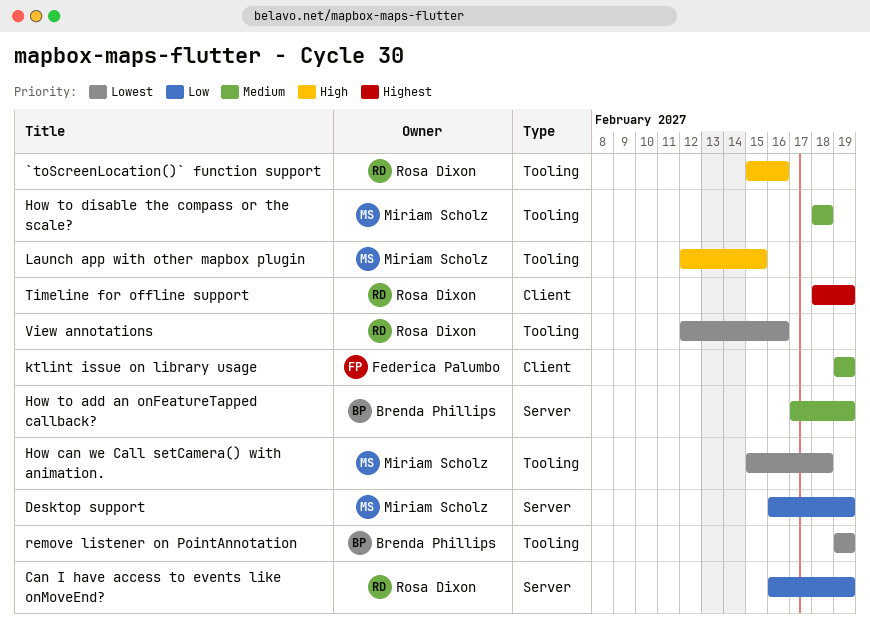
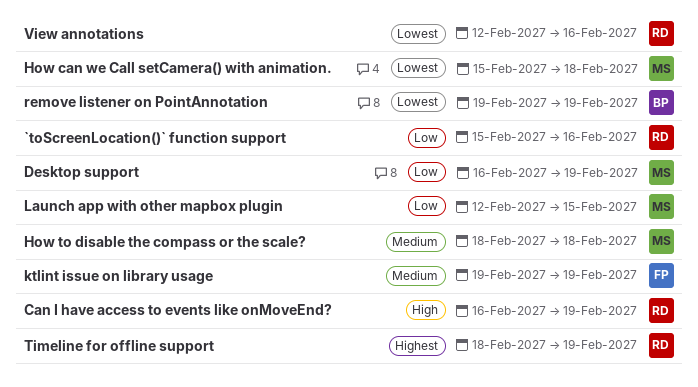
`toScreenLocation()` function support, priority: High -> Low
Can I have access to events like onMoveEnd?, priority: Low -> High
How to add an onFeatureTapped callback?: present -> none
Launch app with other mapbox plugin, priority: High -> Low

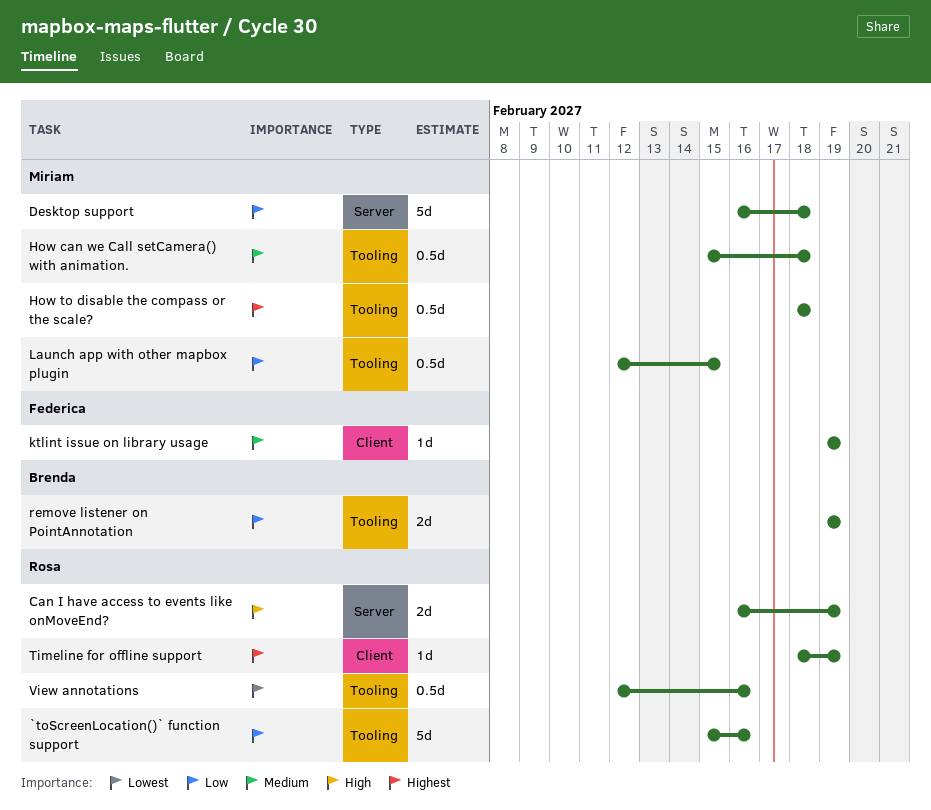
Desktop support, due: Feb 19 -> Feb 18
How can we Call setCamera() with animation., priority: Lowest -> Medium
How to disable the compass or the scale?, priority: Medium -> Highest
remove listener on PointAnnotation, priority: Lowest -> Low

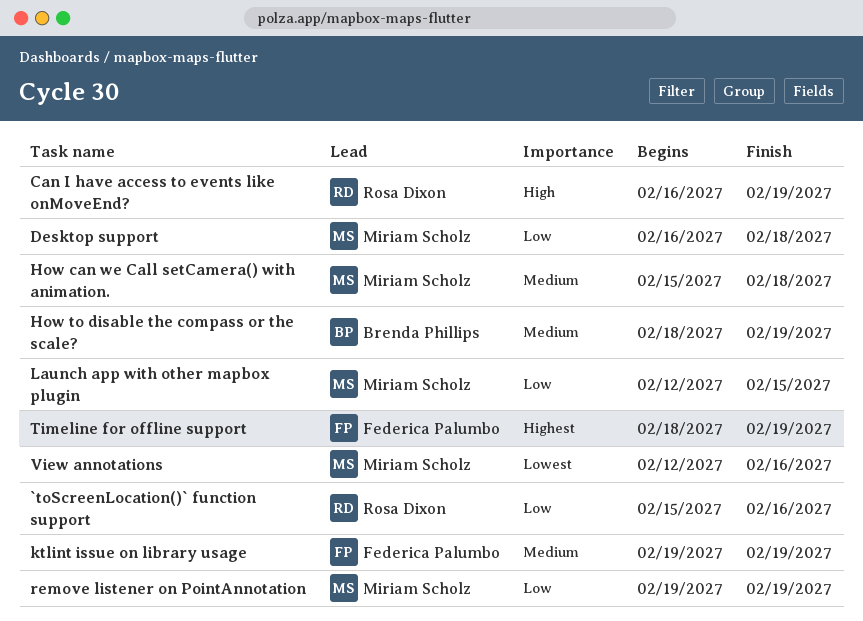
How to disable the compass or the scale?, owner: Miriam Scholz -> Brenda Phillips
How to disable the compass or the scale?, priority: Highest -> Medium
How to disable the compass or the scale?, due: Feb 18 -> Feb 19
remove listener on PointAnnotation, owner: Brenda Phillips -> Miriam Scholz
Timeline for offline support, owner: Rosa Dixon -> Federica Palumbo
View annotations, owner: Rosa Dixon -> Miriam Scholz

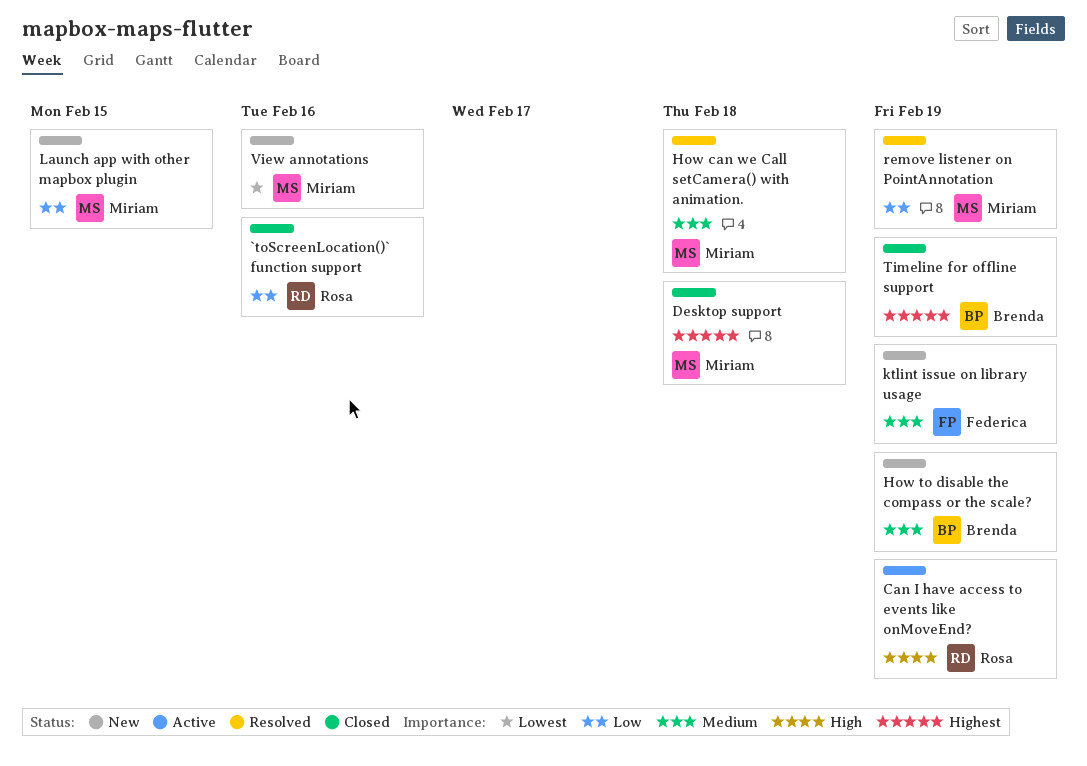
Desktop support, priority: Low -> Highest
Timeline for offline support, owner: Federica Palumbo -> Brenda Phillips

